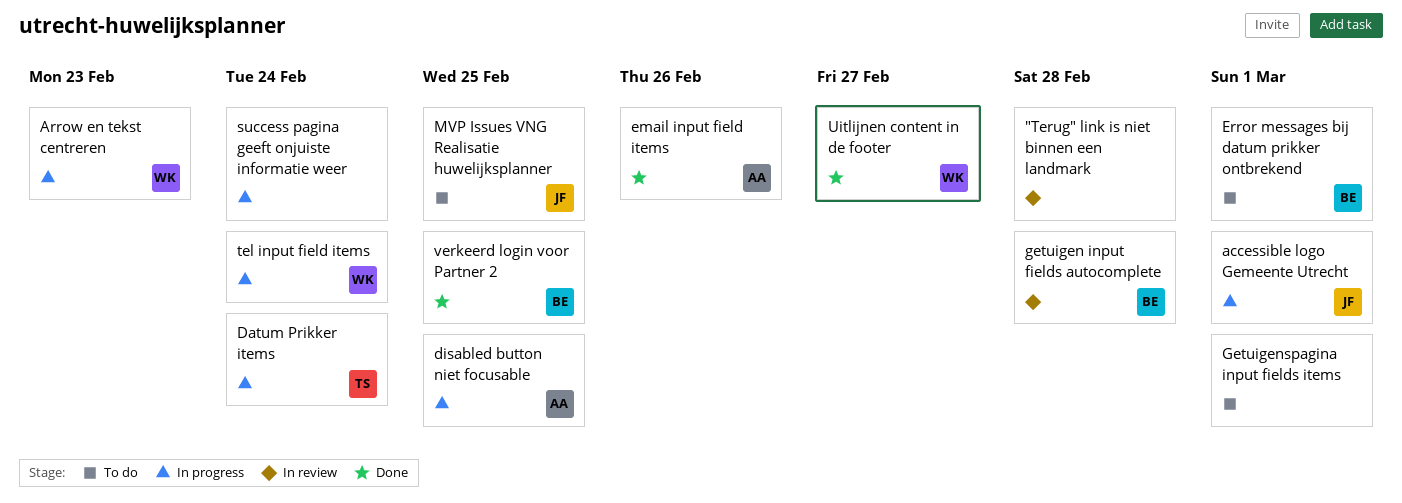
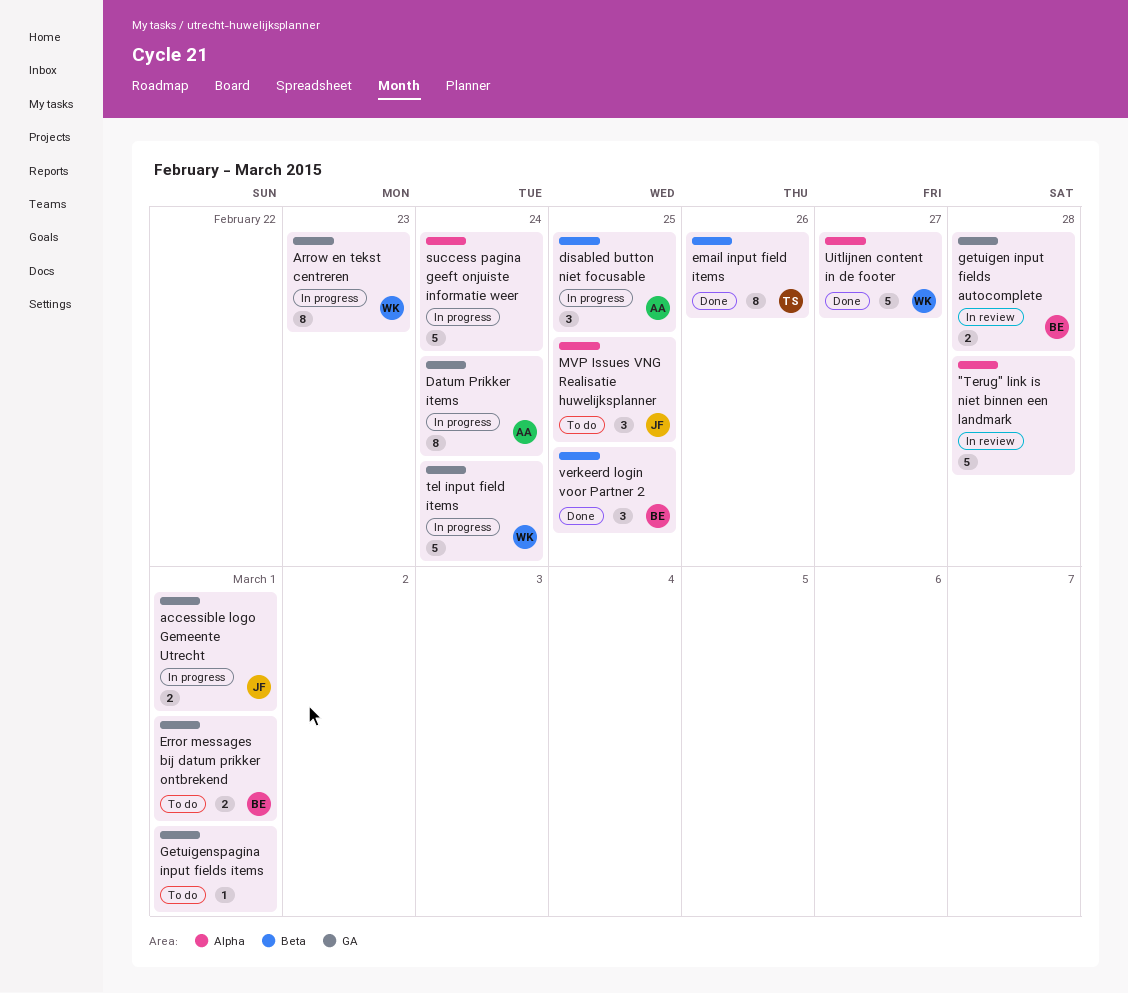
Datum Prikker items, owner: TS -> AA
email input field items, owner: AA -> TS

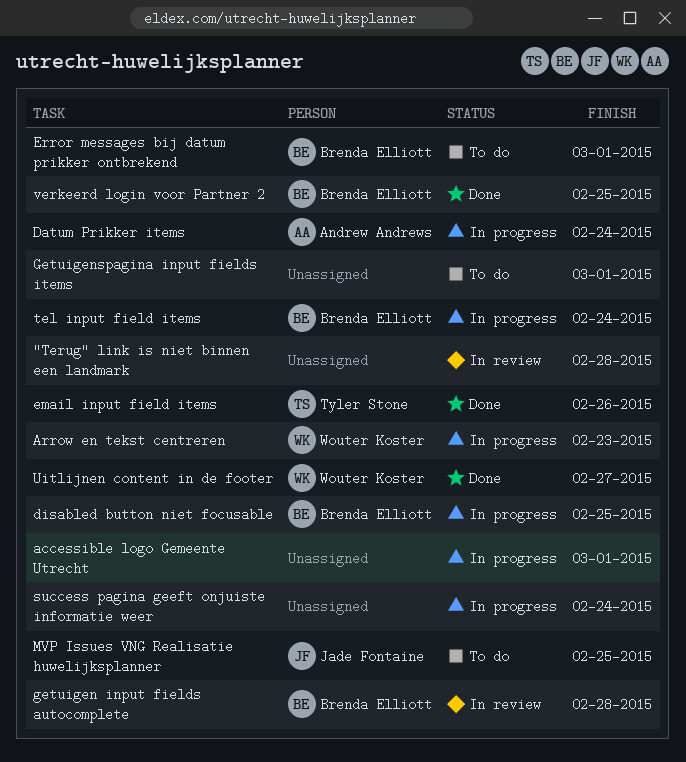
accessible logo Gemeente Utrecht, owner: Jade Fontaine -> none
disabled button niet focusable, owner: Andrew Andrews -> Brenda Elliott
tel input field items, owner: Wouter Koster -> Brenda Elliott

